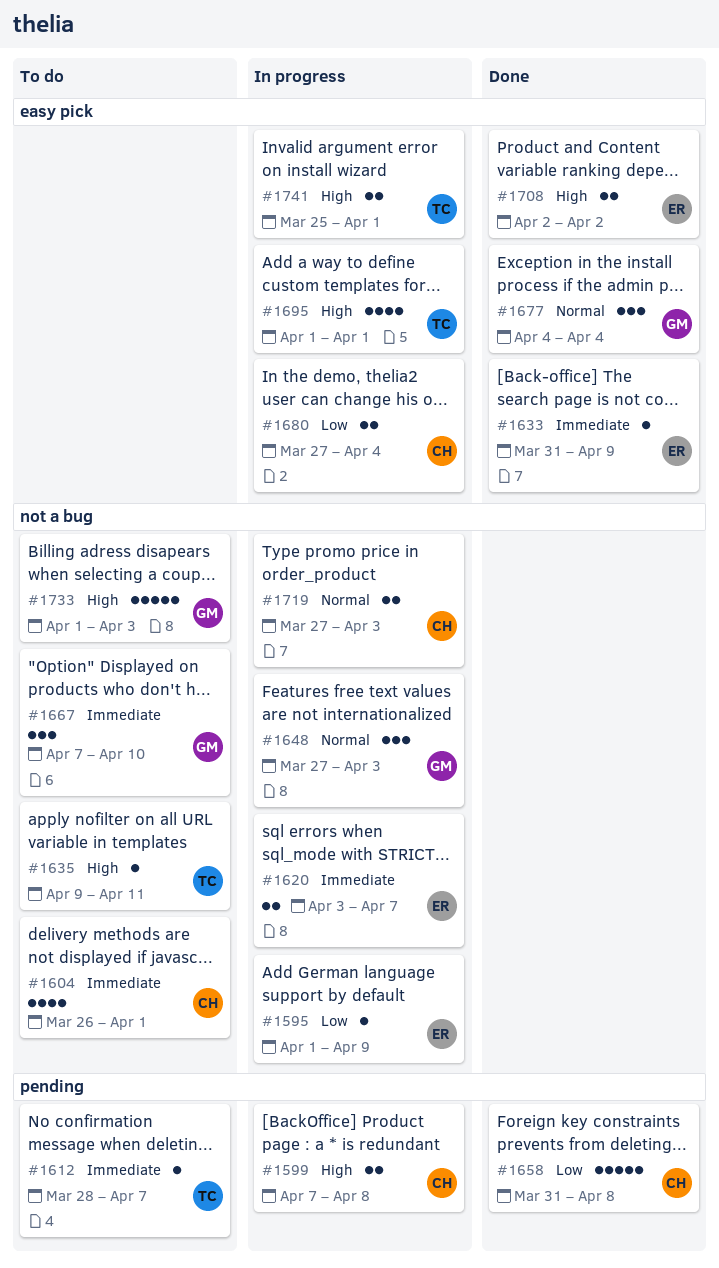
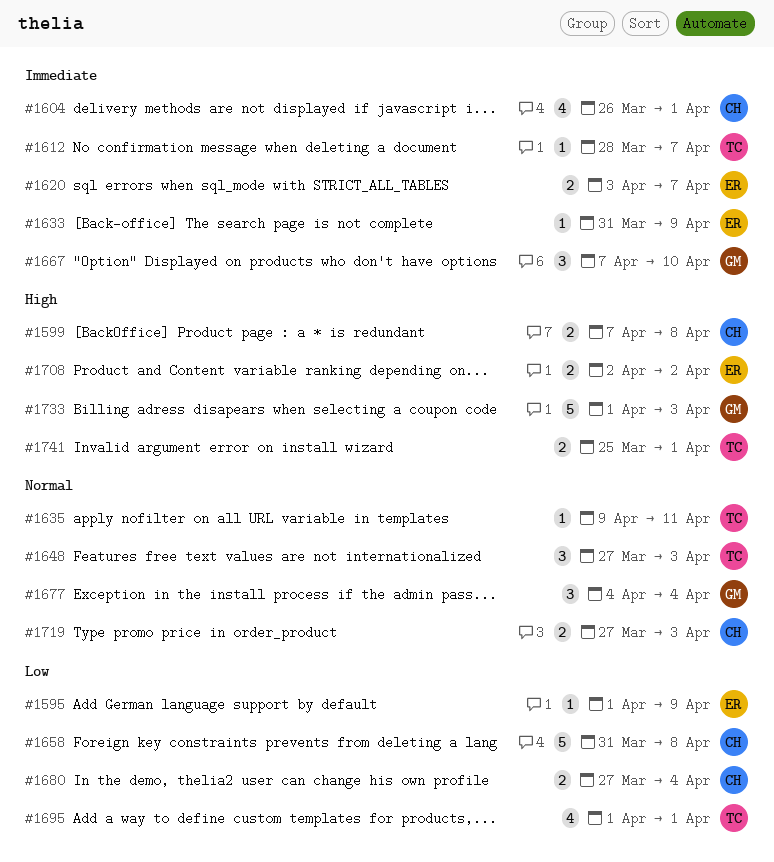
#1635, priority: High -> Normal
#1648, owner: GM -> TC
#1695, priority: High -> Low

